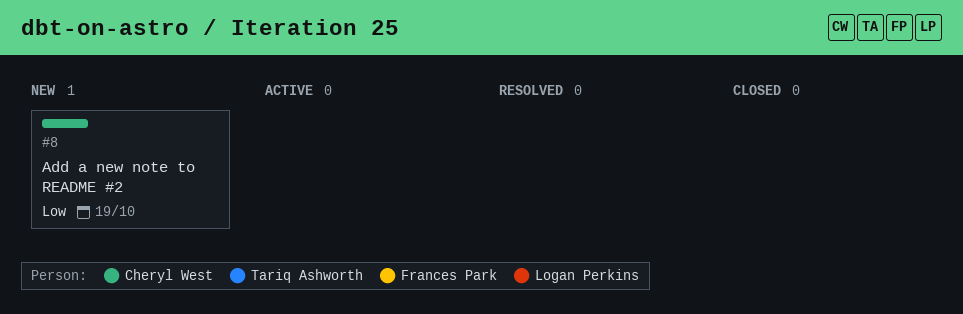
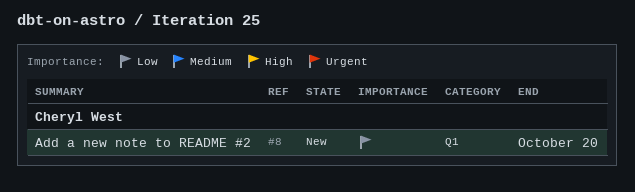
#8, due: Oct 19 -> Oct 20

